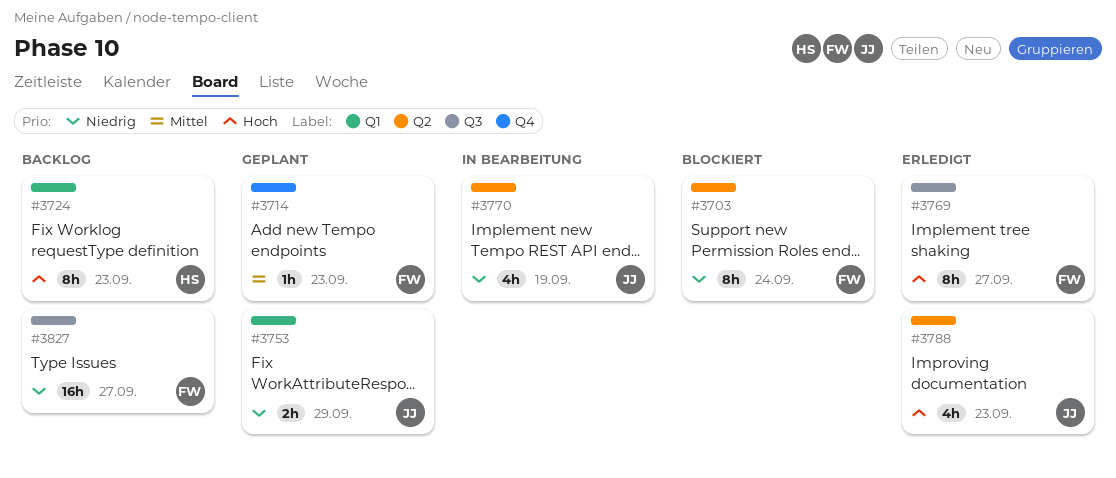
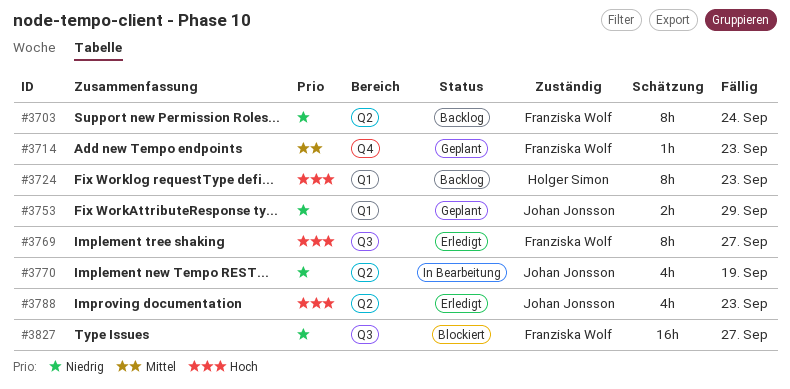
#3703, status: Blockiert -> Backlog
#3827, status: Backlog -> Blockiert

